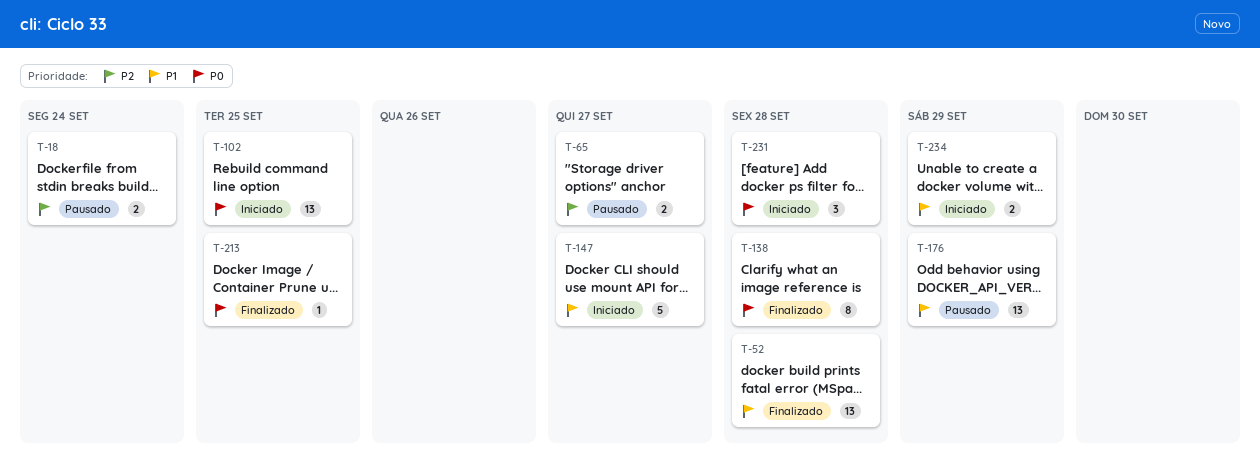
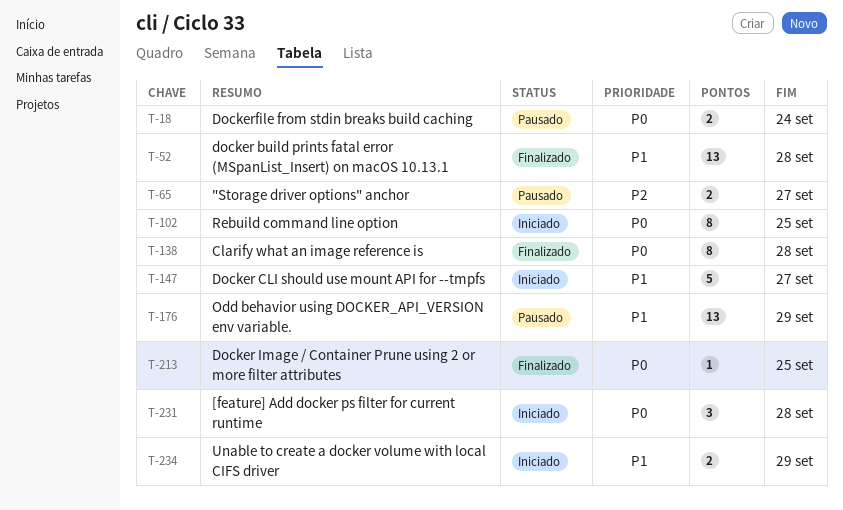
T-18, priority: P2 -> P0
T-102, estimate: 13 -> 8

